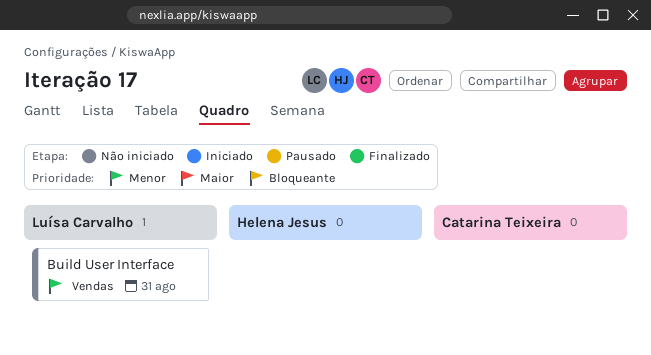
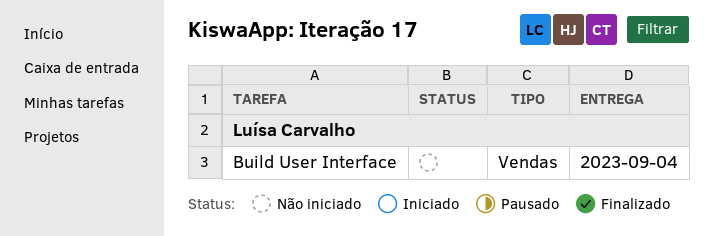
Build User Interface, due: Aug 31 -> Sep 4

